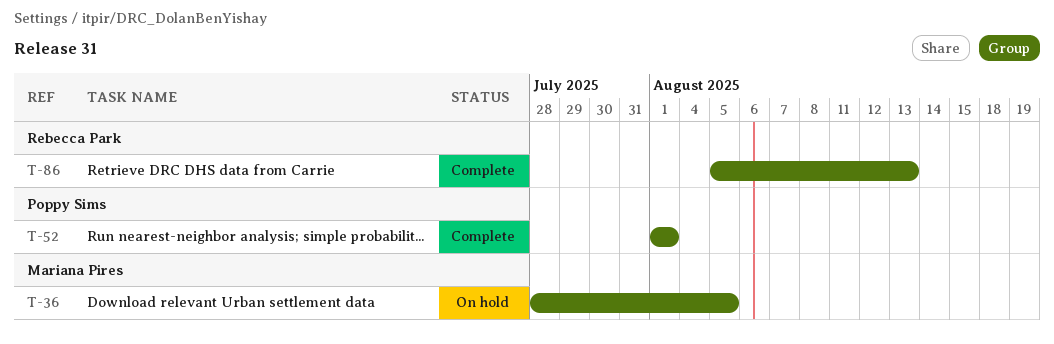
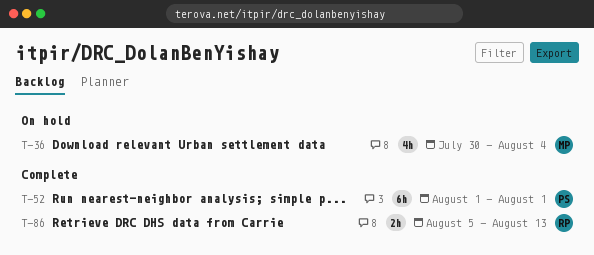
T-36, start: Jul 28 -> Jul 30
T-36, due: Aug 5 -> Aug 4

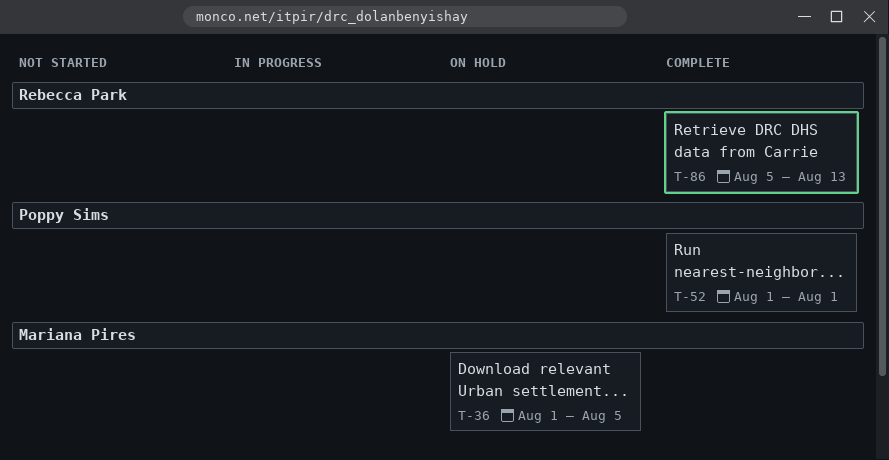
T-36, start: Jul 30 -> Aug 1
T-36, due: Aug 4 -> Aug 5

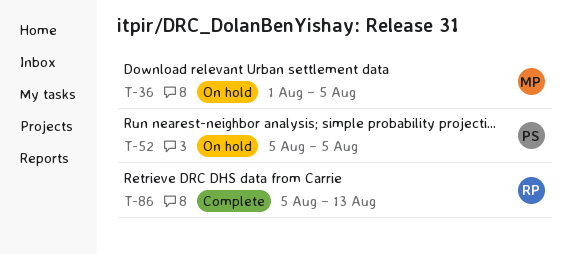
T-52, status: Complete -> On hold
T-52, start: Aug 1 -> Aug 5
T-52, due: Aug 1 -> Aug 5

